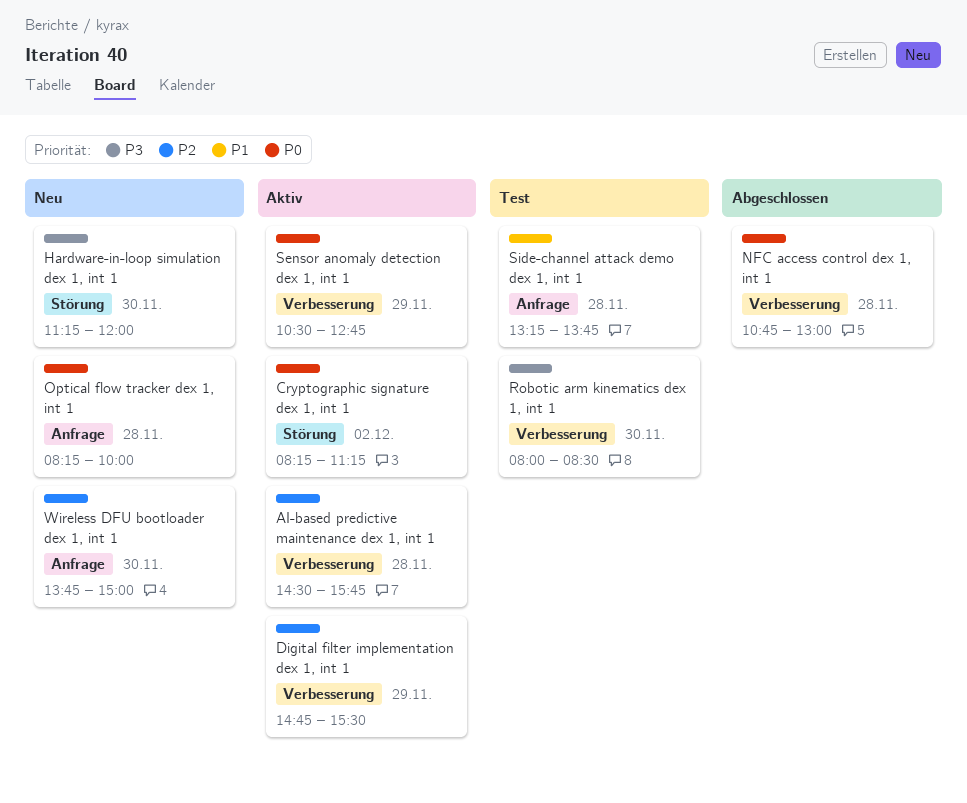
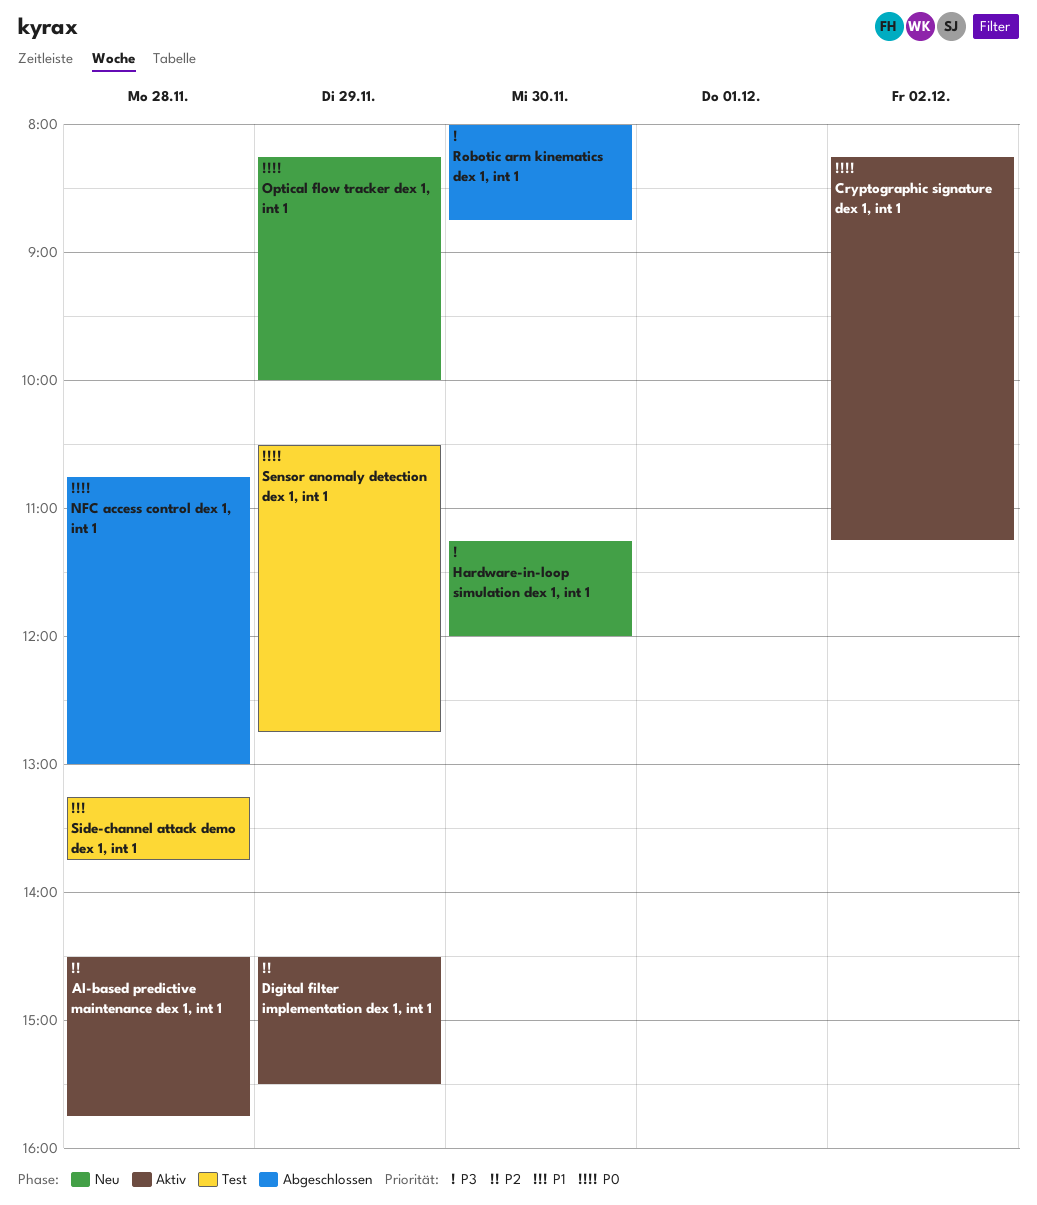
Digital filter implementation dex 1, int 1, begins: 14:45 -> 14:30
Optical flow tracker dex 1, int 1, day: Nov 28 -> Nov 29
Robotic arm kinematics dex 1, int 1, status: Test -> Abgeschlossen
Robotic arm kinematics dex 1, int 1, ends: 08:30 -> 08:45
Sensor anomaly detection dex 1, int 1, status: Aktiv -> Test
Wireless DFU bootloader dex 1, int 1: present -> none

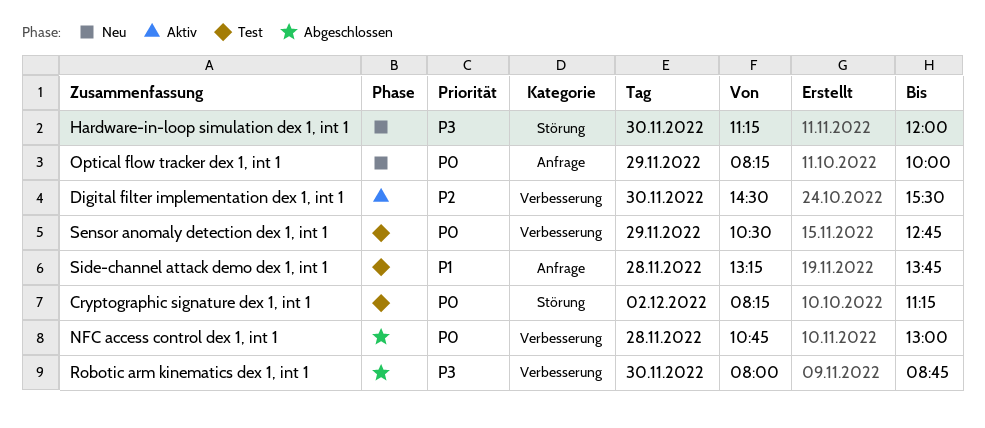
AI-based predictive maintenance dex 1, int 1: present -> none
Cryptographic signature dex 1, int 1, status: Aktiv -> Test
Digital filter implementation dex 1, int 1, day: Nov 29 -> Nov 30

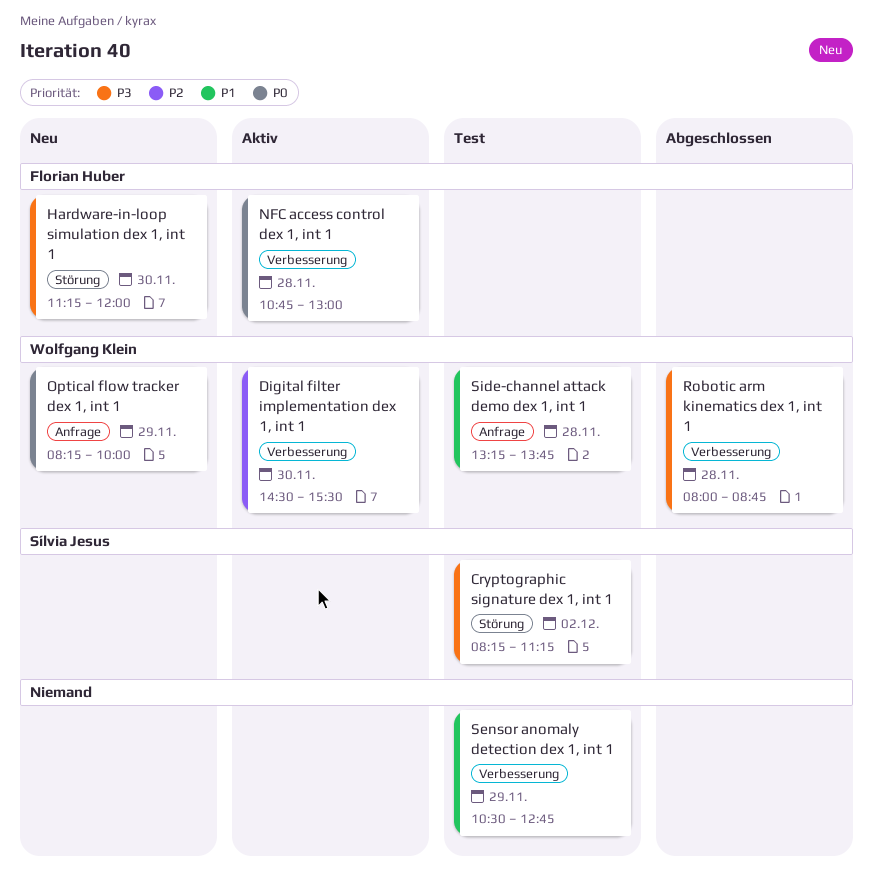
Cryptographic signature dex 1, int 1, priority: P0 -> P3
NFC access control dex 1, int 1, status: Abgeschlossen -> Aktiv
Robotic arm kinematics dex 1, int 1, day: Nov 30 -> Nov 28
Sensor anomaly detection dex 1, int 1, priority: P0 -> P1

